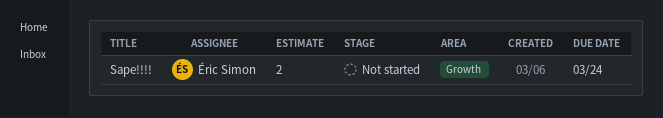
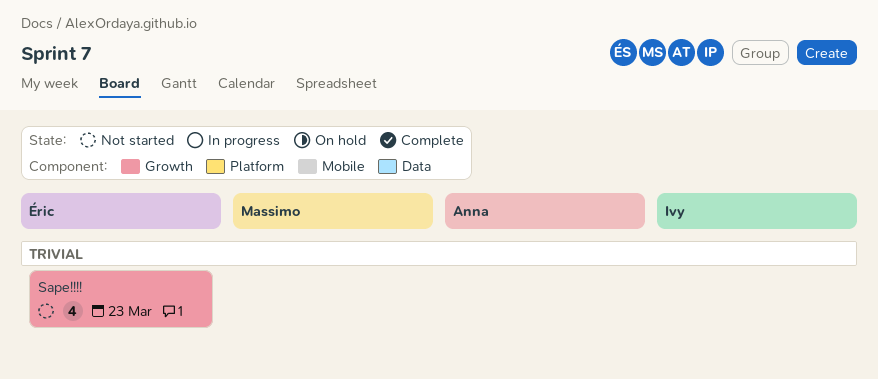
Sape!!!!, estimate: 2 -> 4
Sape!!!!, due: Mar 24 -> Mar 23

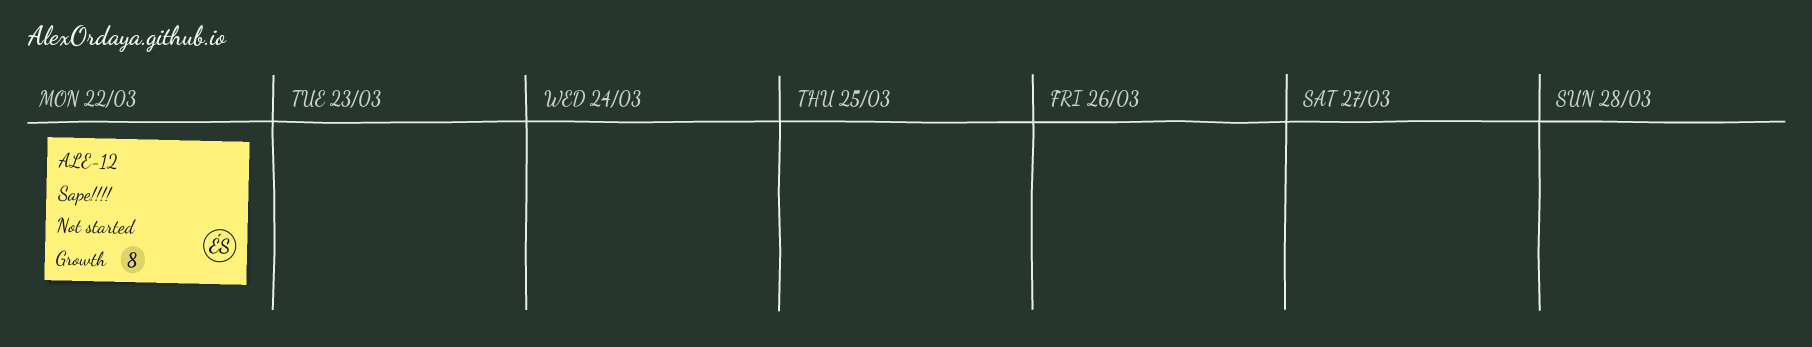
Sape!!!!, estimate: 4 -> 8
Sape!!!!, due: Mar 23 -> Mar 22

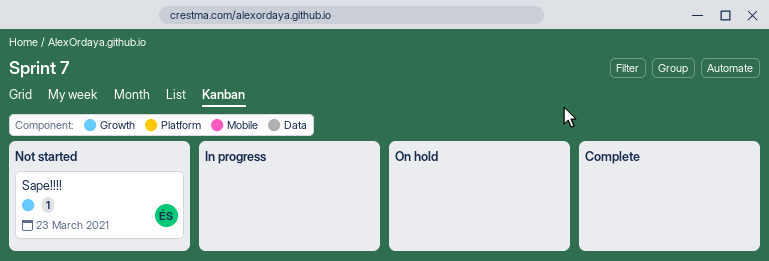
Sape!!!!, estimate: 8 -> 1
Sape!!!!, due: Mar 22 -> Mar 23

